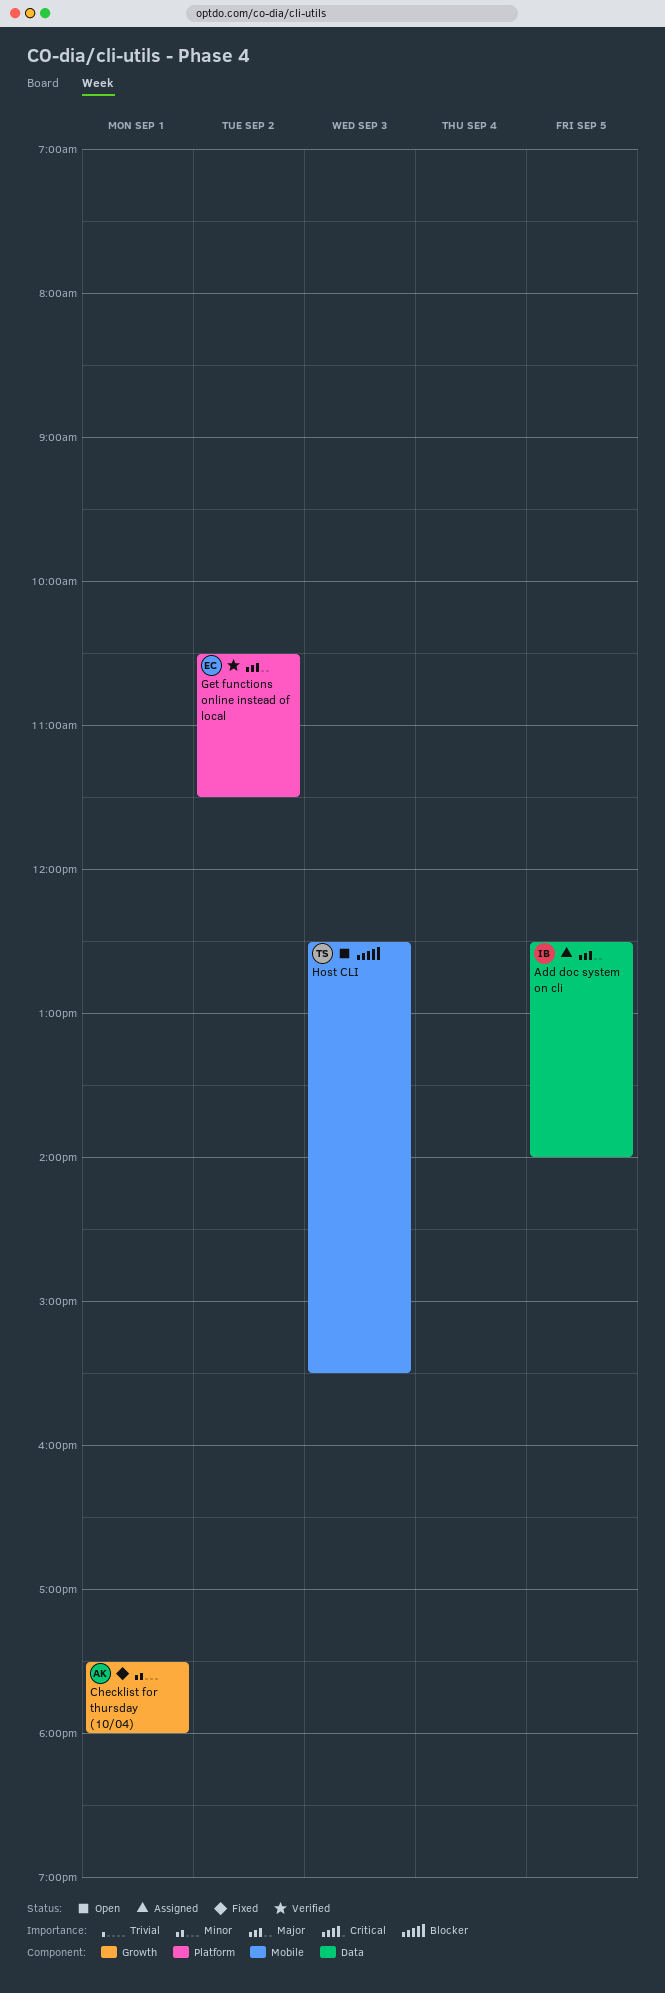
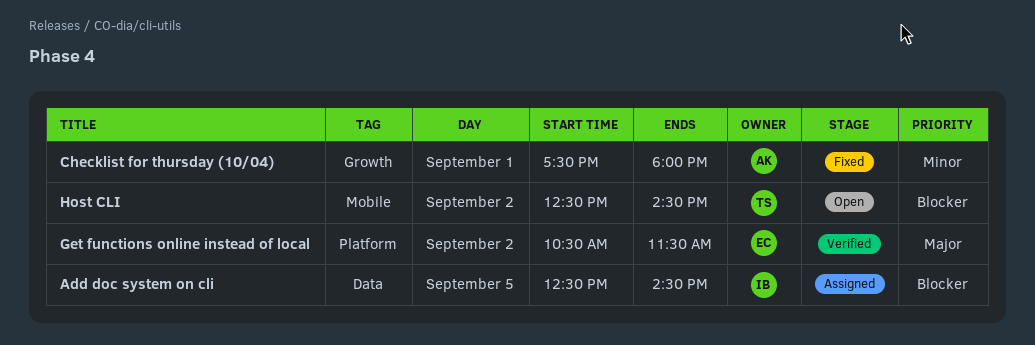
Add doc system on cli, priority: Major -> Blocker
Add doc system on cli, ends: 14:00 -> 14:30
Host CLI, day: Sep 3 -> Sep 2
Host CLI, ends: 15:30 -> 14:30

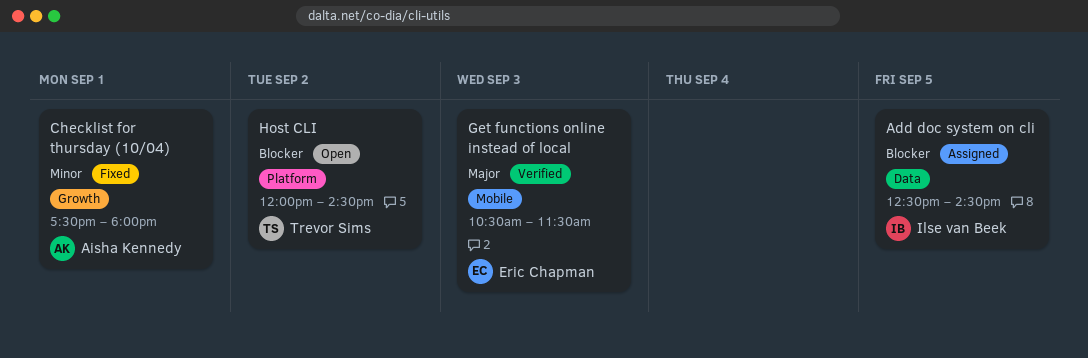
Get functions online instead of local, label: Platform -> Mobile
Get functions online instead of local, day: Sep 2 -> Sep 3
Host CLI, label: Mobile -> Platform
Host CLI, begins: 12:30 -> 12:00

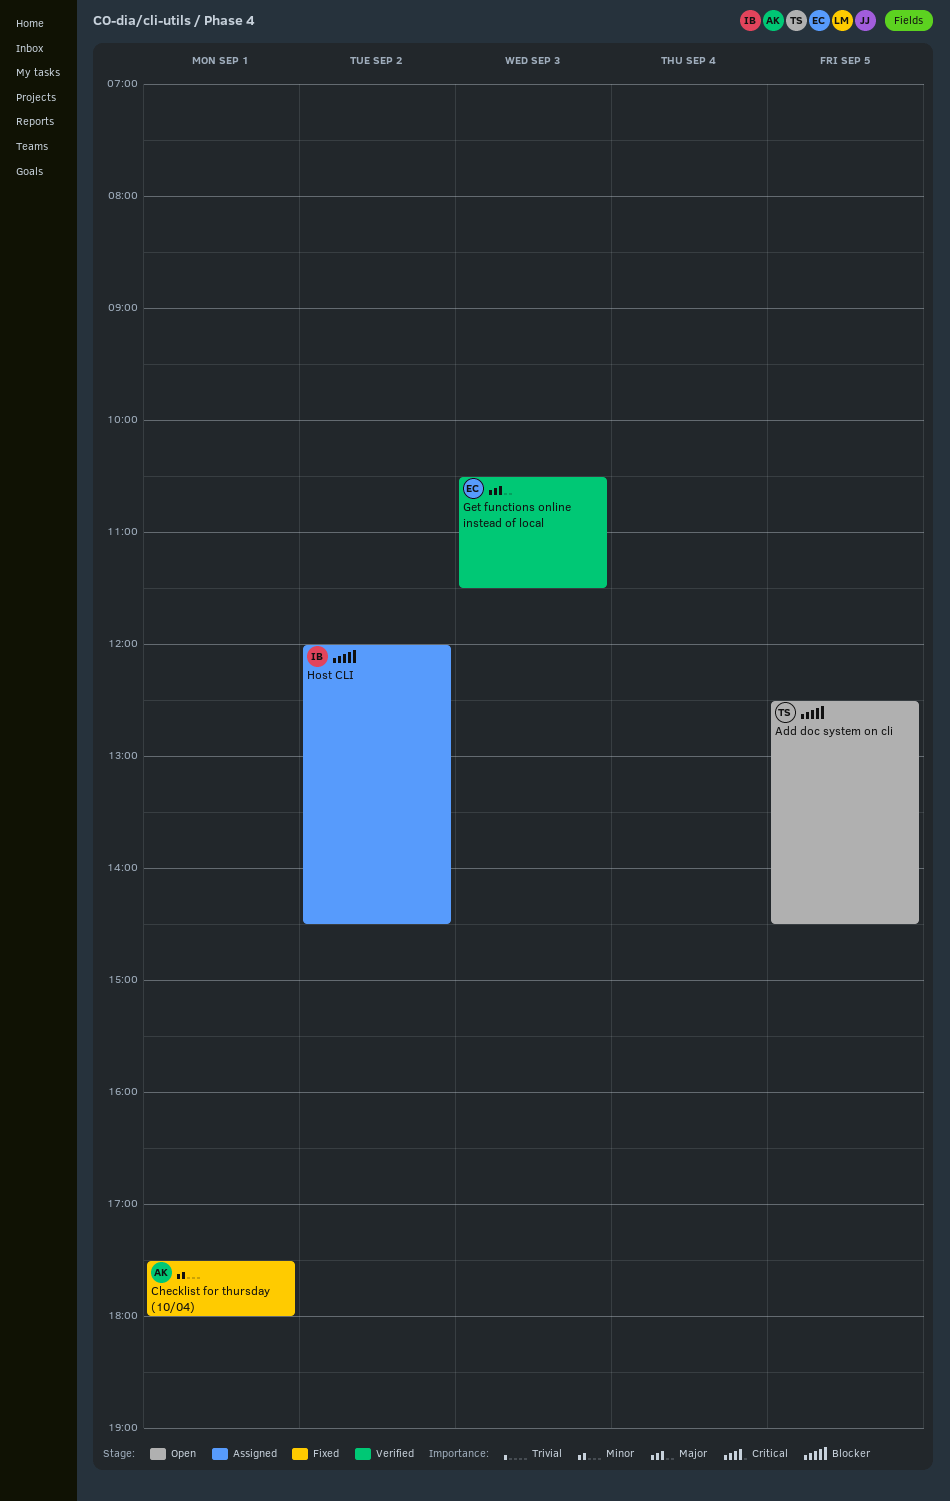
Add doc system on cli, status: Assigned -> Open
Add doc system on cli, owner: Ilse van Beek -> Trevor Sims
Host CLI, status: Open -> Assigned
Host CLI, owner: Trevor Sims -> Ilse van Beek

